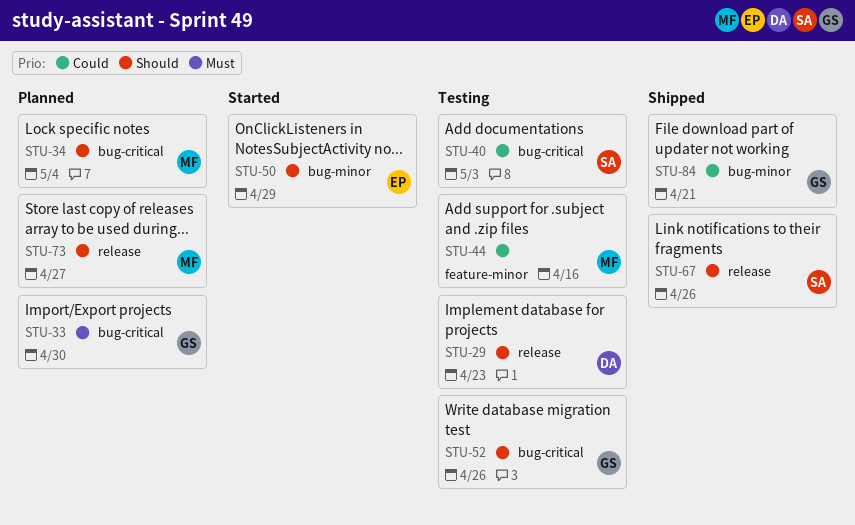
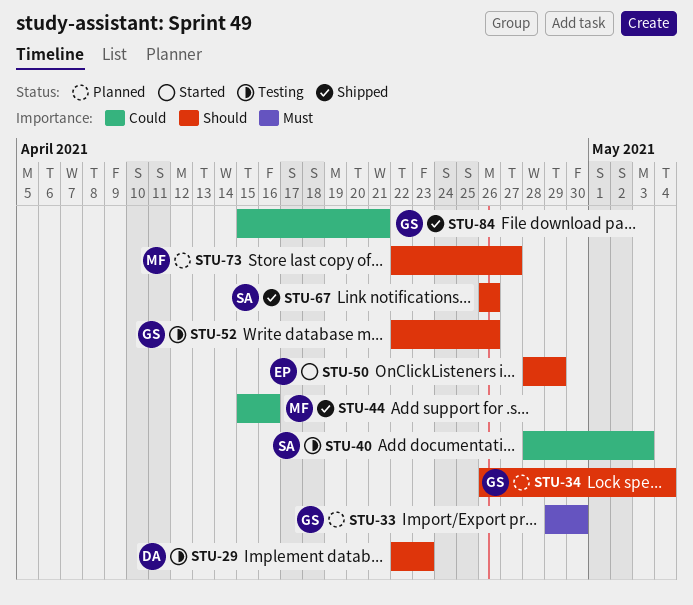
STU-34, owner: MF -> GS
STU-44, status: Testing -> Shipped

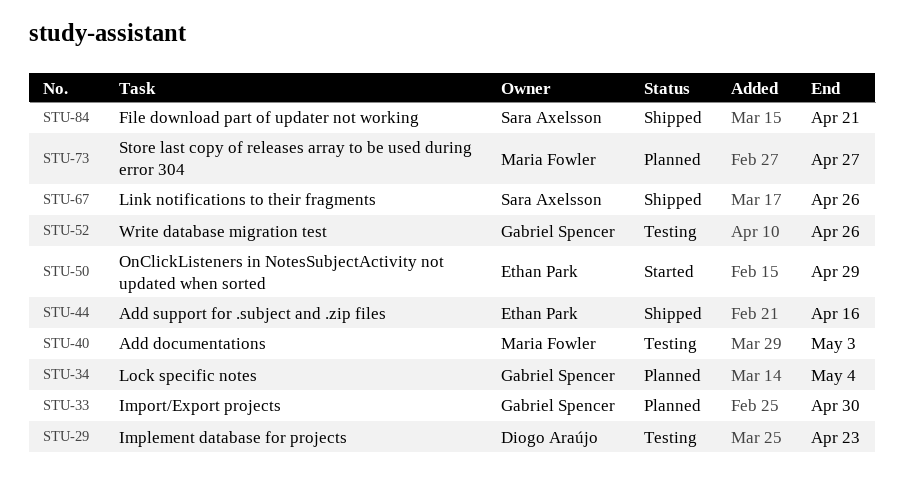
STU-40, owner: Sara Axelsson -> Maria Fowler
STU-44, owner: Maria Fowler -> Ethan Park
STU-84, owner: Gabriel Spencer -> Sara Axelsson

